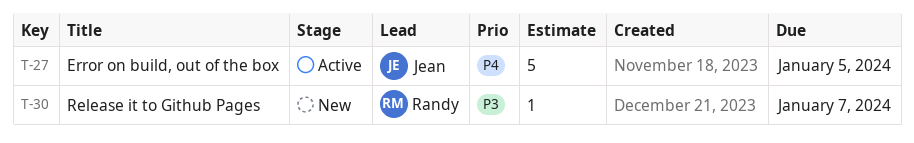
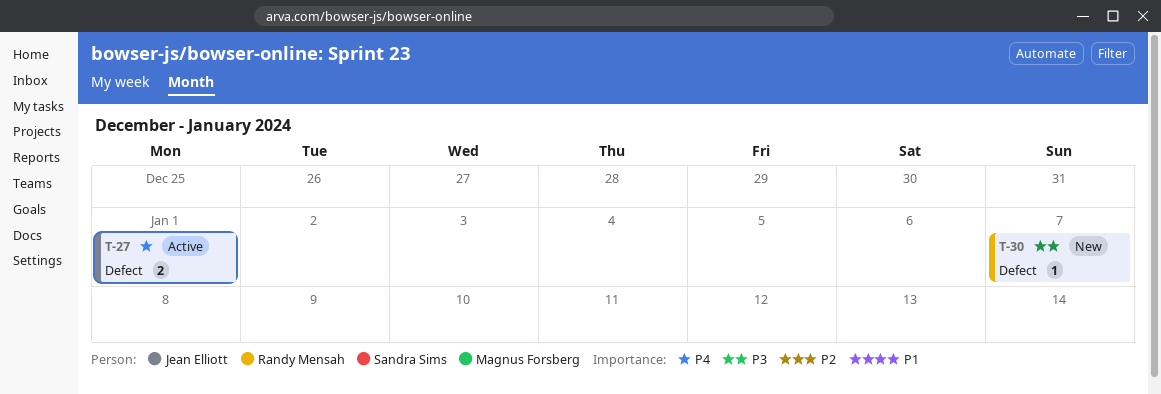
T-27, estimate: 5 -> 2
T-27, due: Jan 5 -> Jan 1

